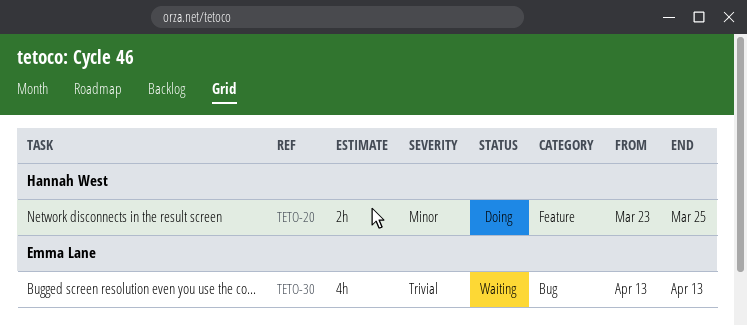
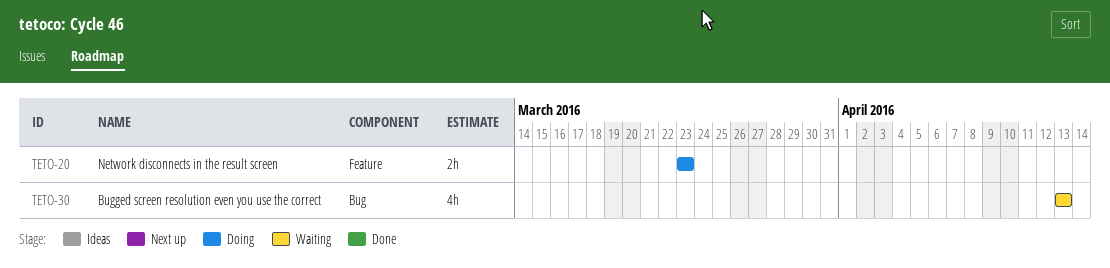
TETO-20, due: Mar 25 -> Mar 23

